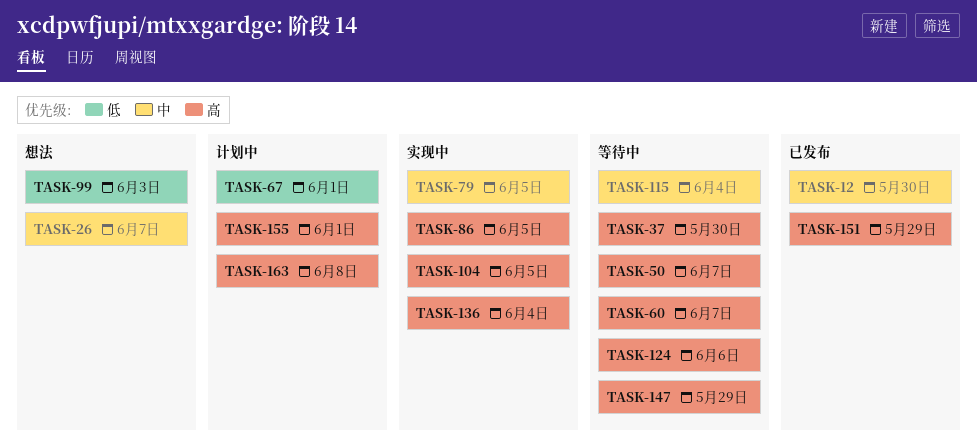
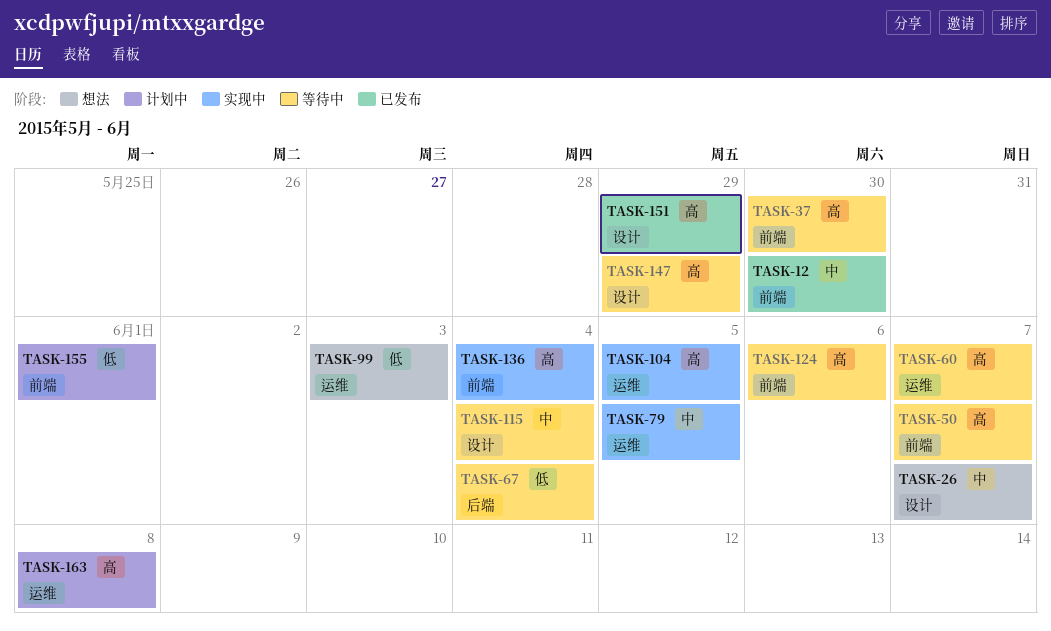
TASK-67, status: 计划中 -> 等待中
TASK-67, due: Jun 1 -> Jun 4
TASK-86: present -> none
TASK-155, priority: 高 -> 低

